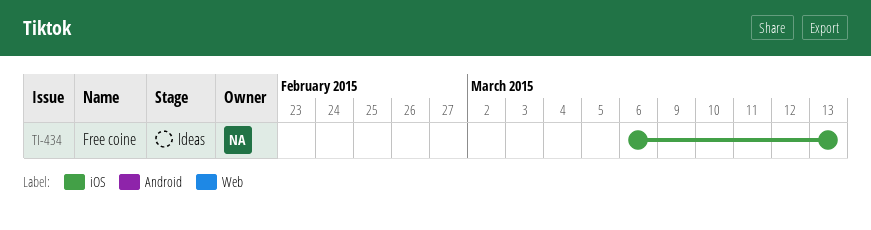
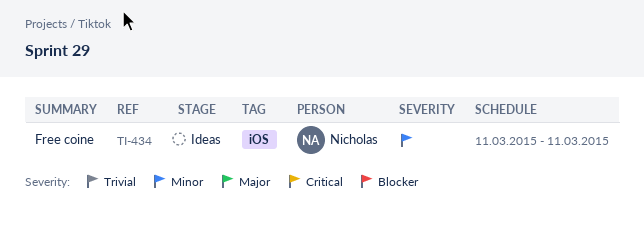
TI-434, start: Mar 6 -> Mar 11
TI-434, due: Mar 13 -> Mar 11

